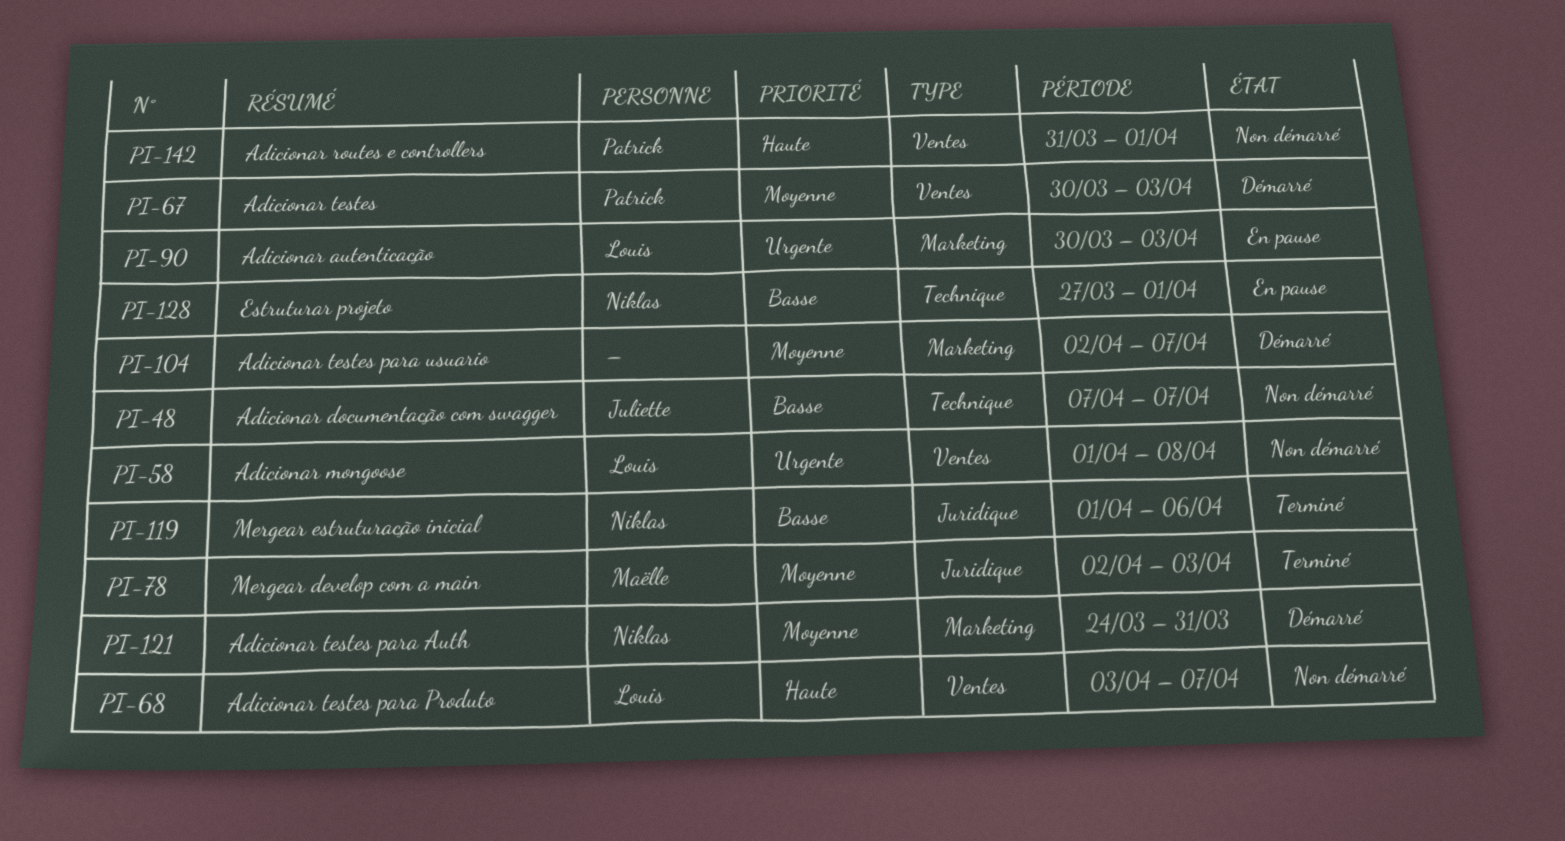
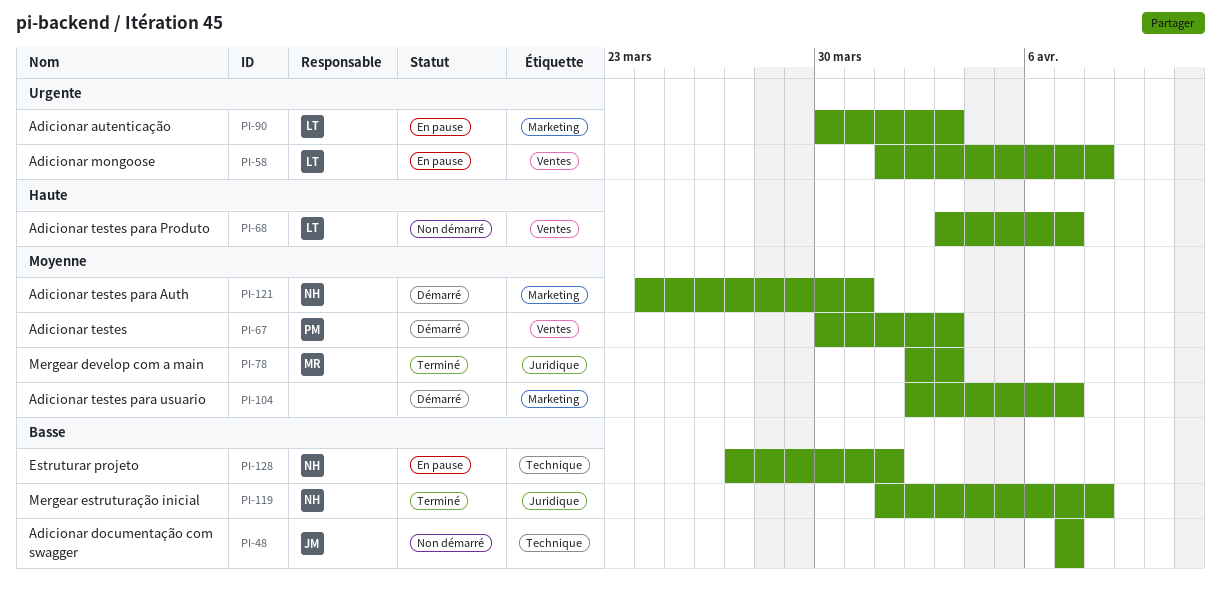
PI-58, status: Non démarré -> En pause
PI-119, due: Apr 6 -> Apr 8
PI-142: present -> none

